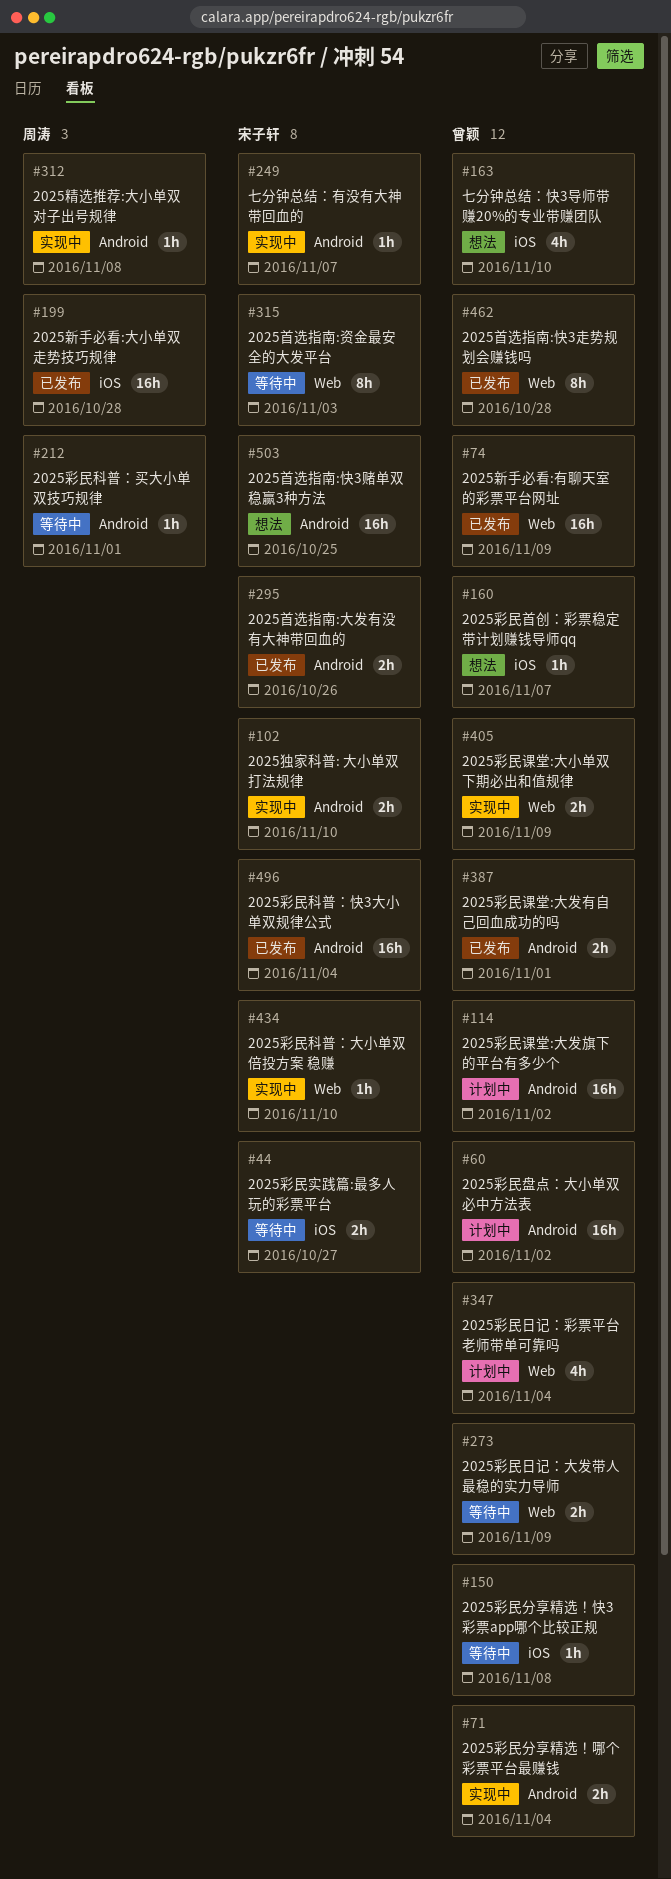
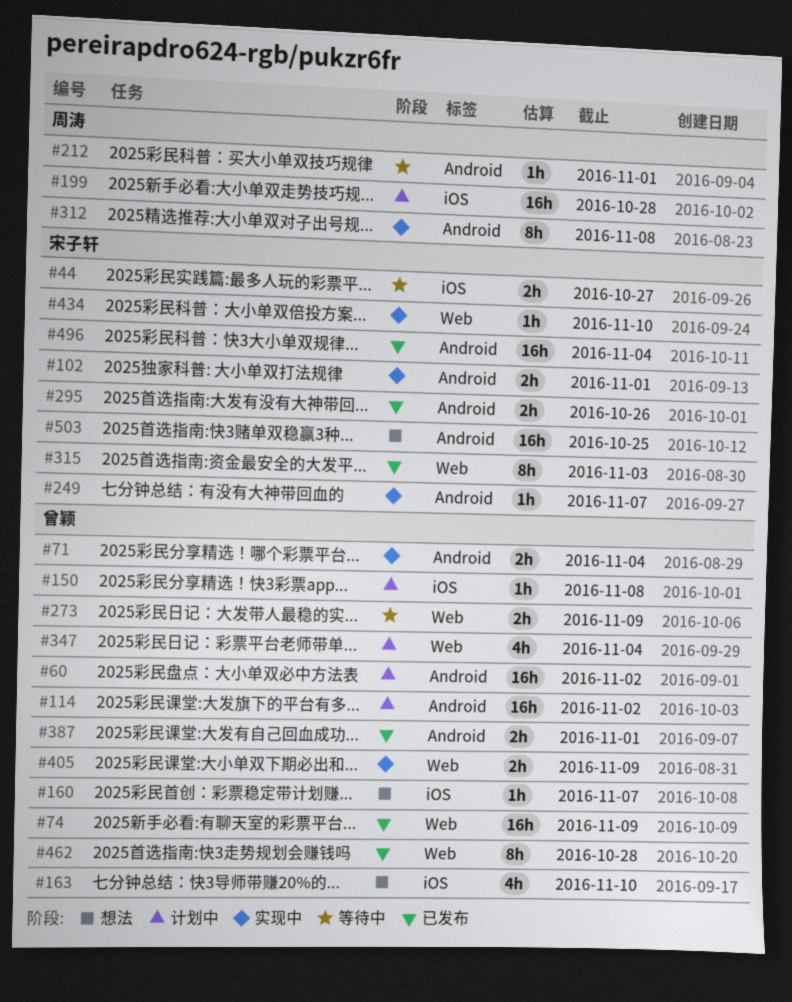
#102, due: Nov 10 -> Nov 1
#150, status: 等待中 -> 计划中
#199, status: 已发布 -> 计划中
#312, estimate: 1h -> 8h
#315, status: 等待中 -> 已发布

